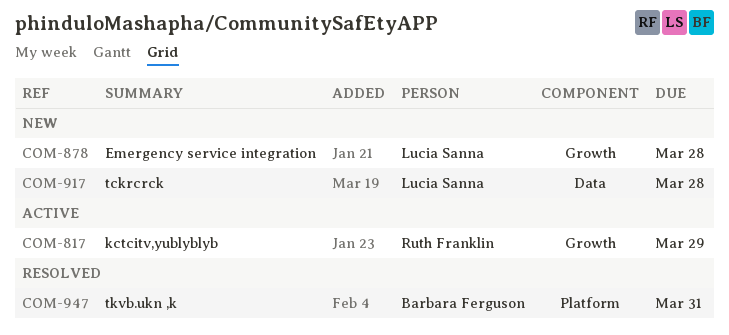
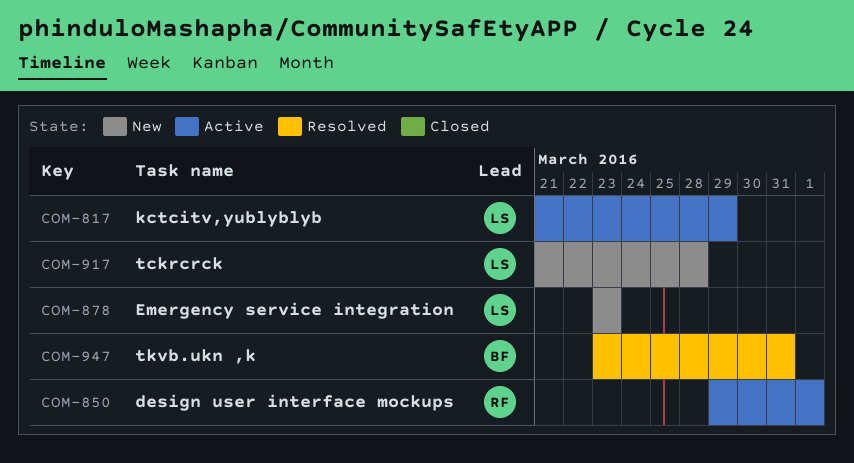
COM-817, owner: Ruth Franklin -> Lucia Sanna
COM-850: none -> present
COM-878, due: Mar 28 -> Mar 23

